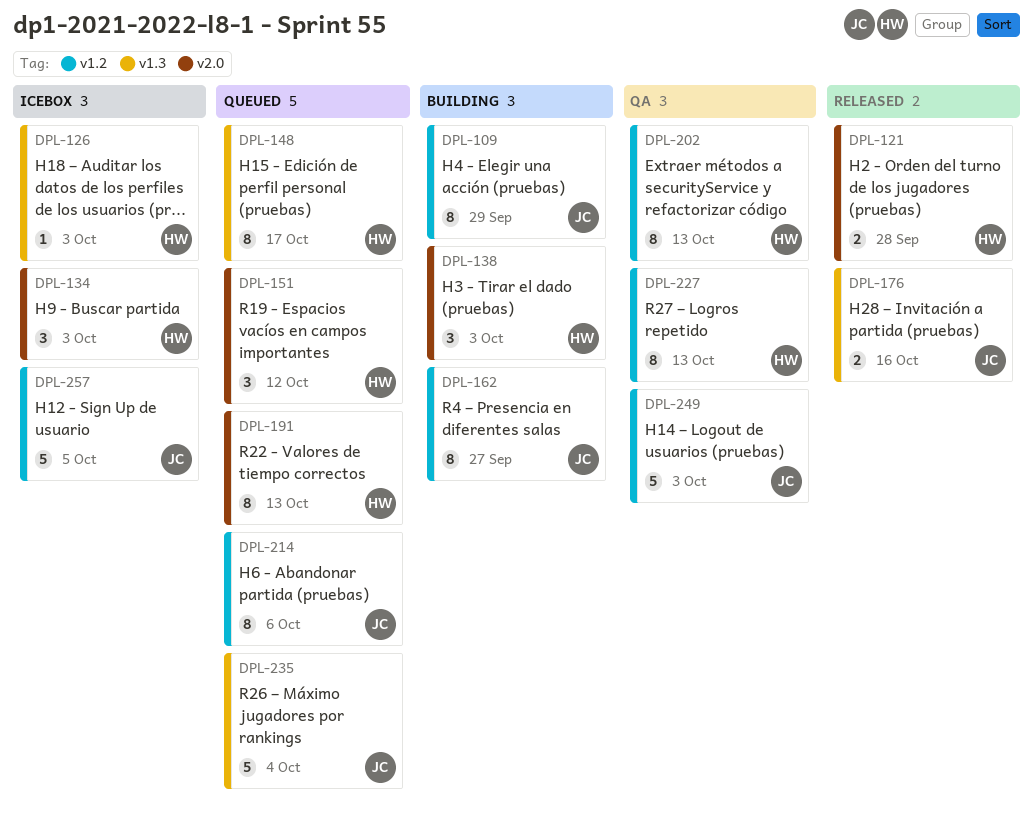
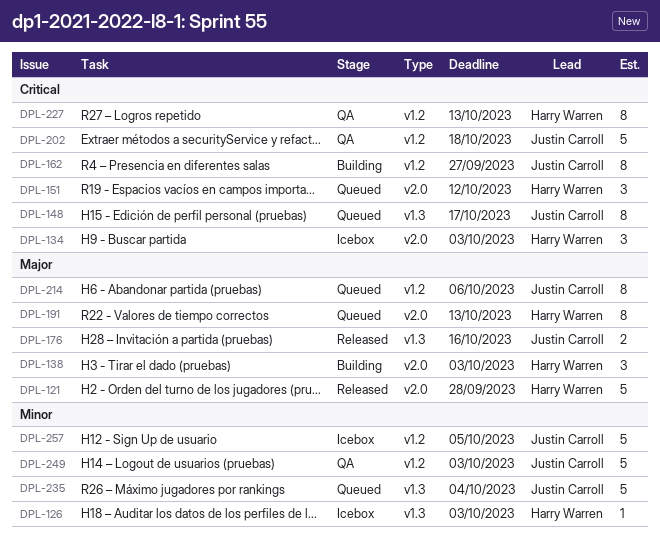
DPL-109: present -> none
DPL-121, estimate: 2 -> 5
DPL-148, owner: Harry Warren -> Justin Carroll
DPL-202, owner: Harry Warren -> Justin Carroll
DPL-202, estimate: 8 -> 5
DPL-202, due: Oct 13 -> Oct 18

